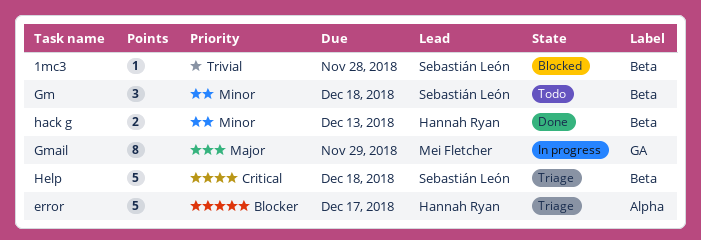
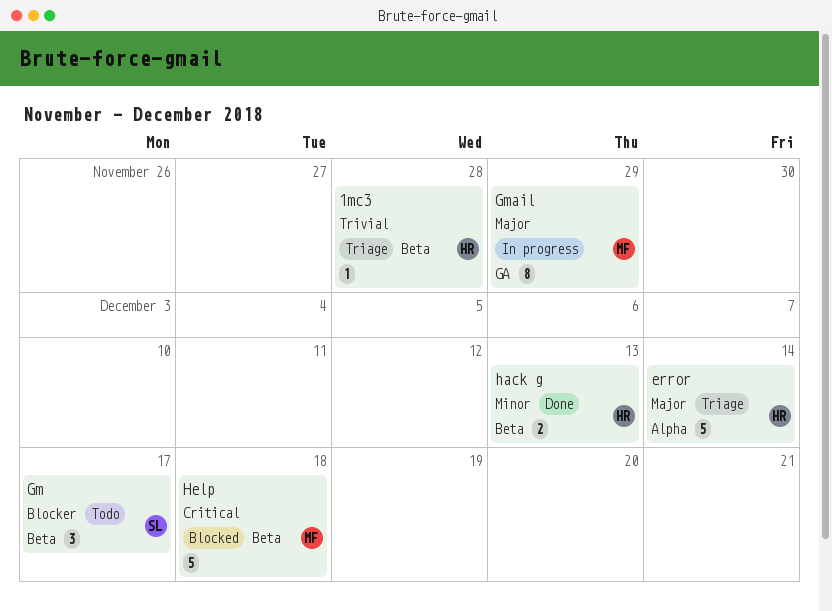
1mc3, status: Blocked -> Triage
1mc3, owner: Sebastián León -> Hannah Ryan
error, priority: Blocker -> Major
error, due: Dec 17 -> Dec 14
Gm, priority: Minor -> Blocker
Gm, due: Dec 18 -> Dec 17
Help, status: Triage -> Blocked
Help, owner: Sebastián León -> Mei Fletcher

